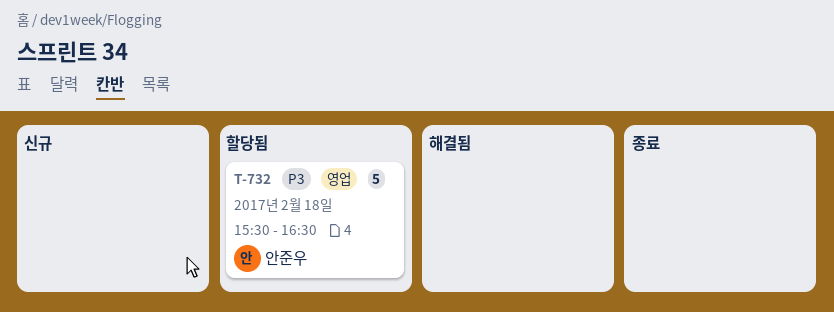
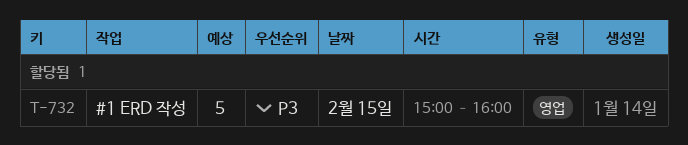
T-732, day: Feb 18 -> Feb 15
T-732, begins: 15:30 -> 15:00
T-732, ends: 16:30 -> 16:00

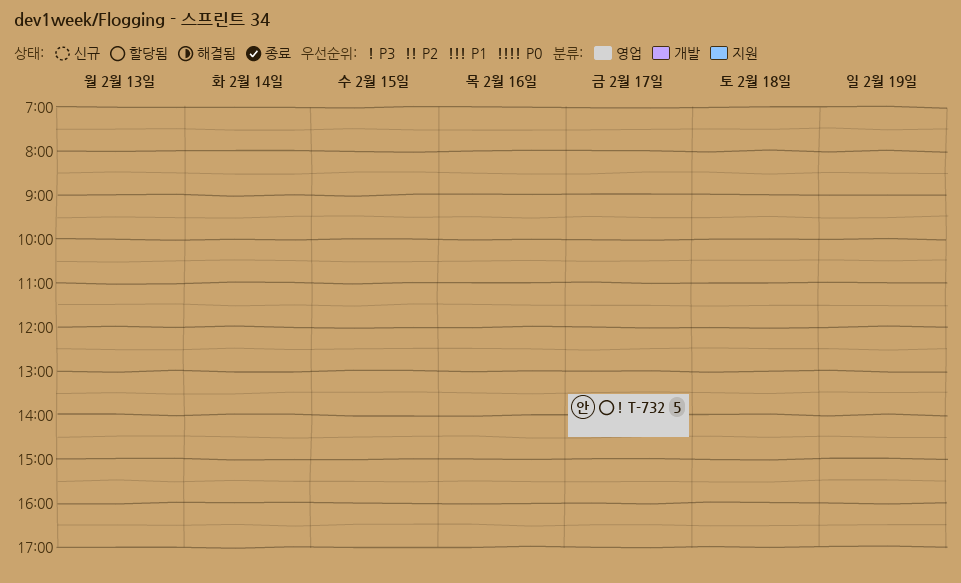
T-732, day: Feb 15 -> Feb 17
T-732, begins: 15:00 -> 13:30
T-732, ends: 16:00 -> 14:30

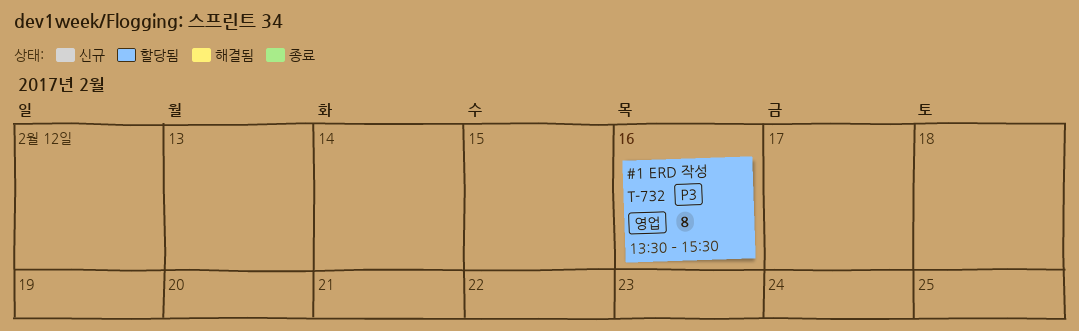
T-732, estimate: 5 -> 8
T-732, day: Feb 17 -> Feb 16
T-732, ends: 14:30 -> 15:30

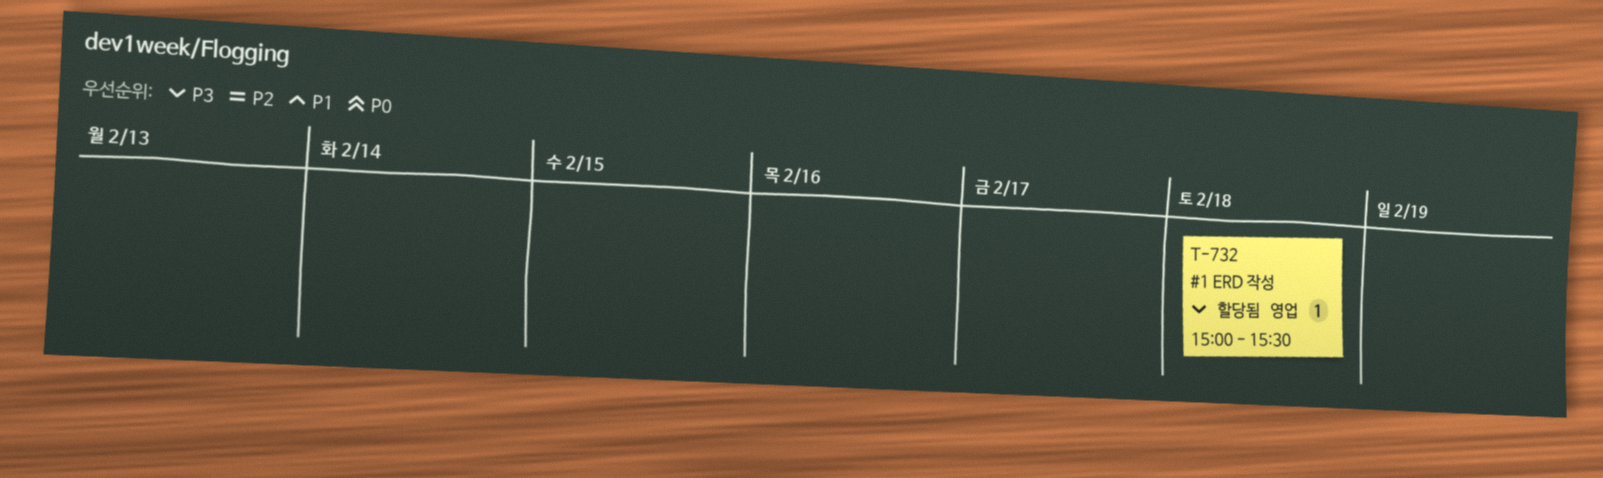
T-732, estimate: 8 -> 1
T-732, day: Feb 16 -> Feb 18
T-732, begins: 13:30 -> 15:00

